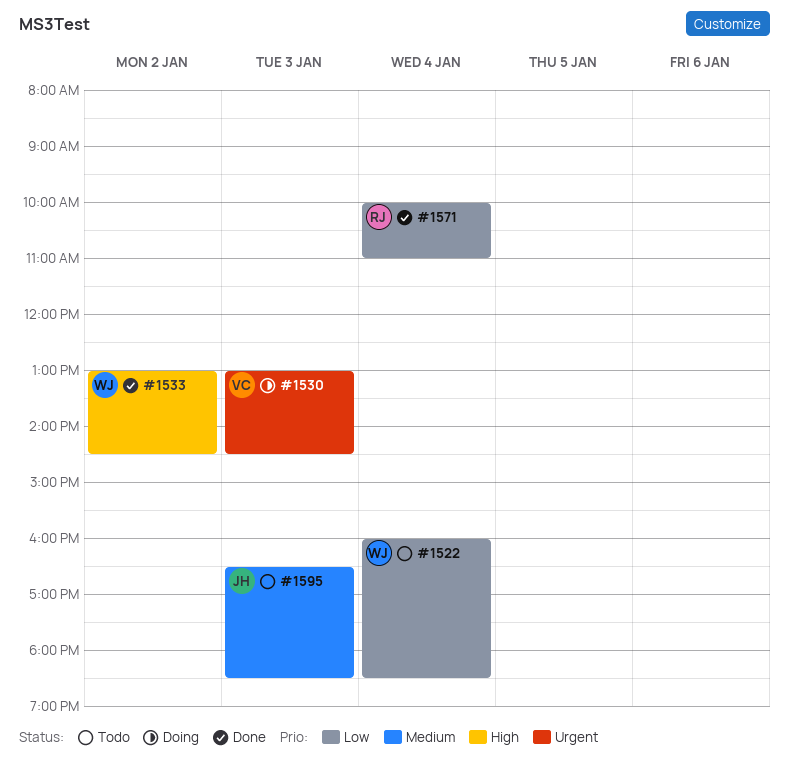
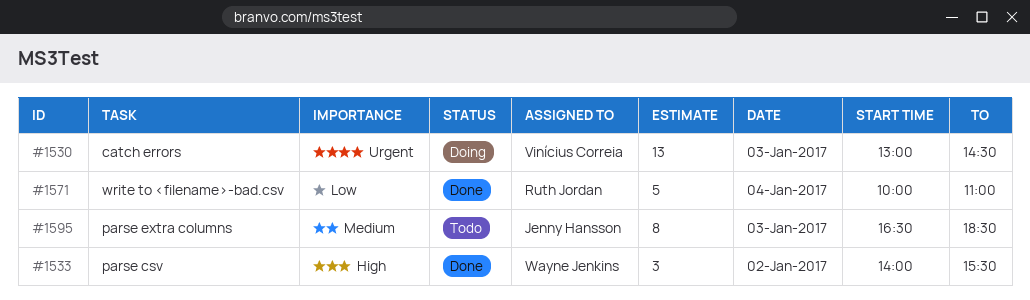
#1522: present -> none
#1533, begins: 13:00 -> 14:00
#1533, ends: 14:30 -> 15:30

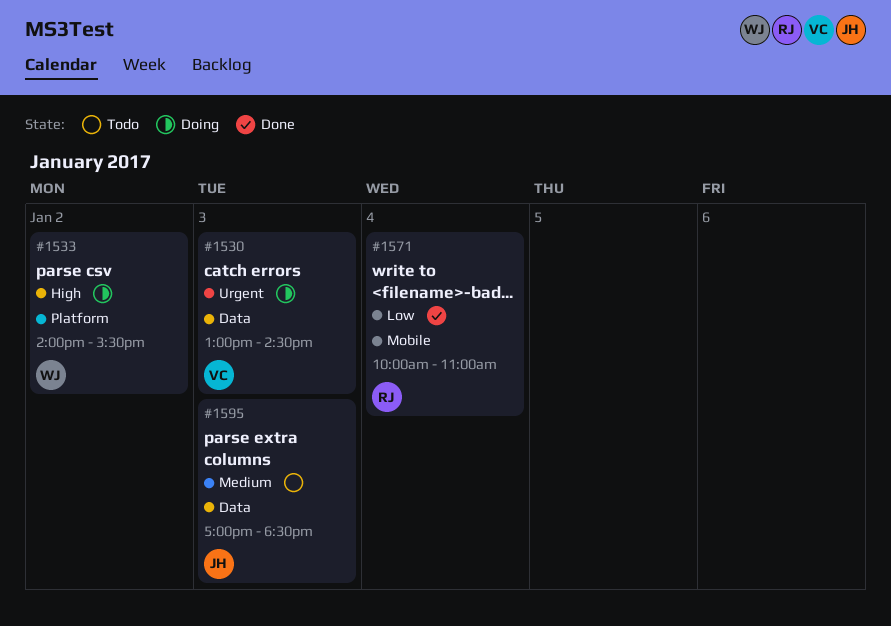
#1533, status: Done -> Doing
#1595, begins: 16:30 -> 17:00

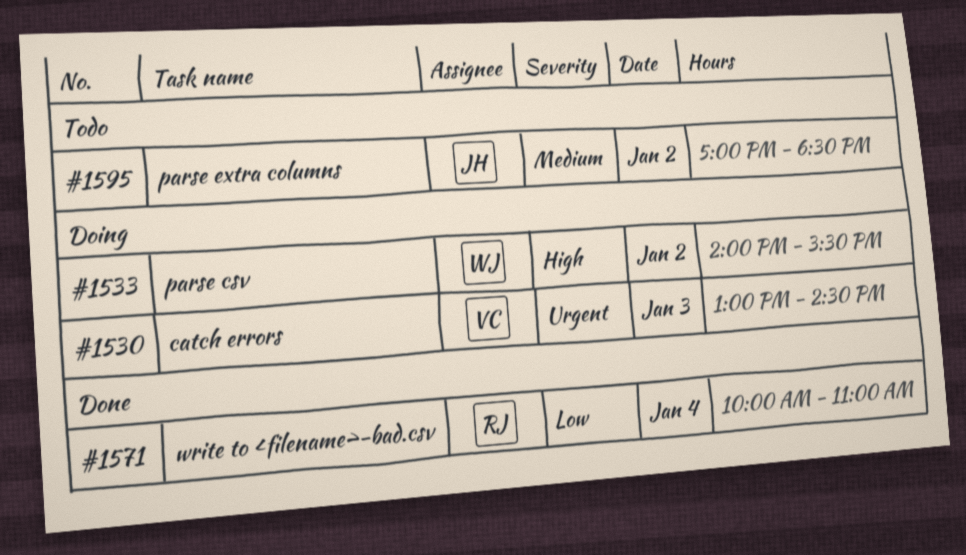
#1595, day: Jan 3 -> Jan 2

